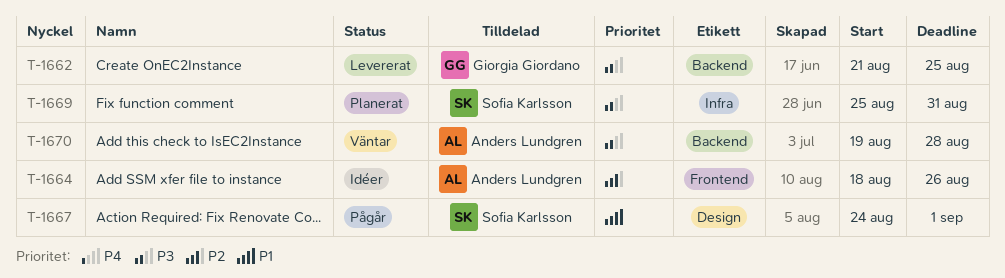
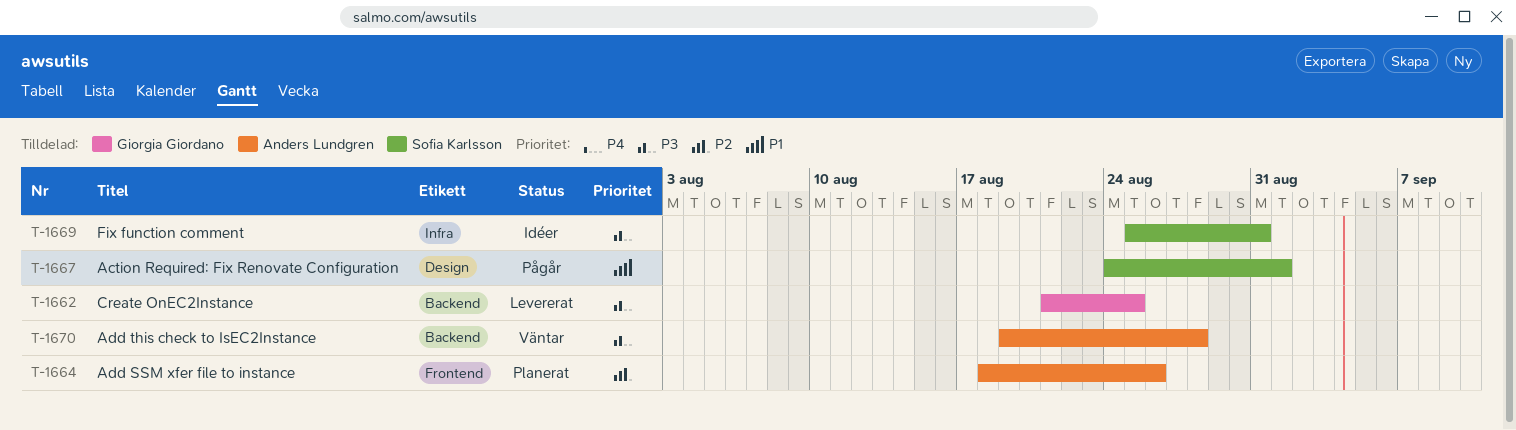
T-1664, status: Idéer -> Planerat
T-1669, status: Planerat -> Idéer

